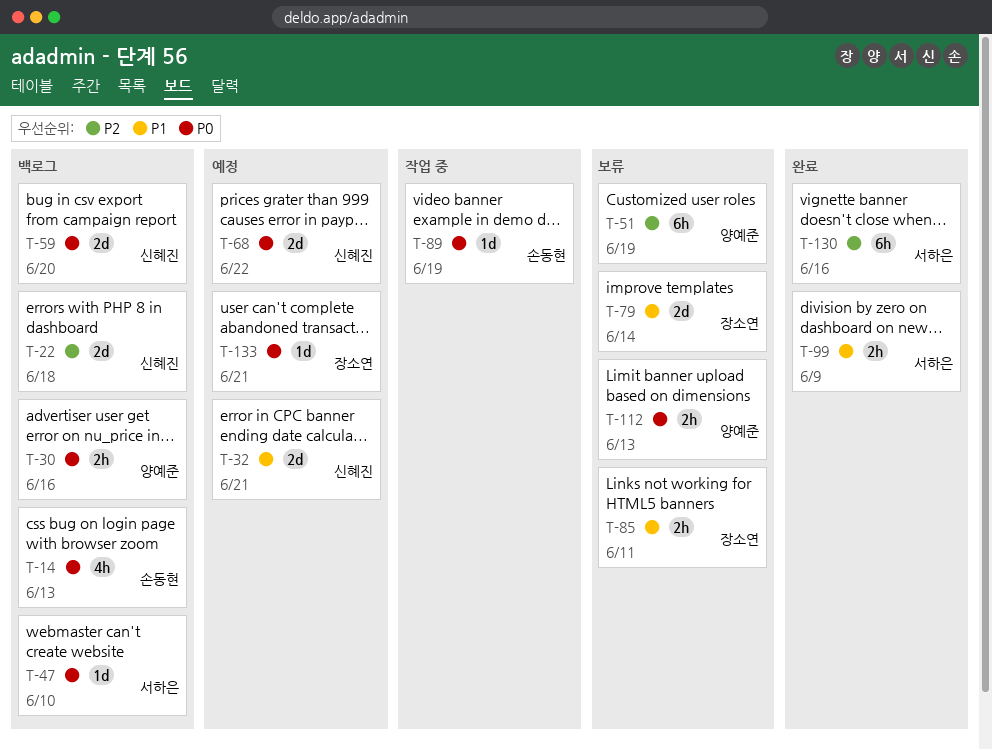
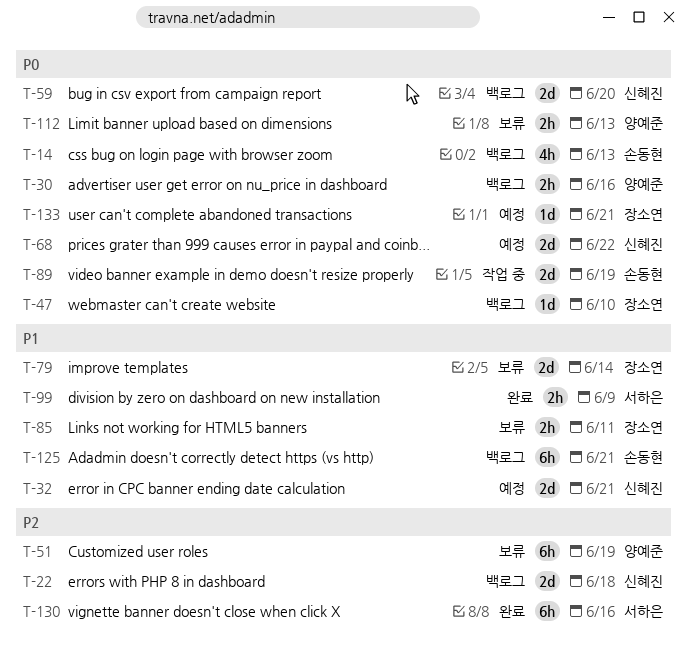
T-47, owner: 서하은 -> 장소연
T-89, estimate: 1d -> 2d
T-125: none -> present

